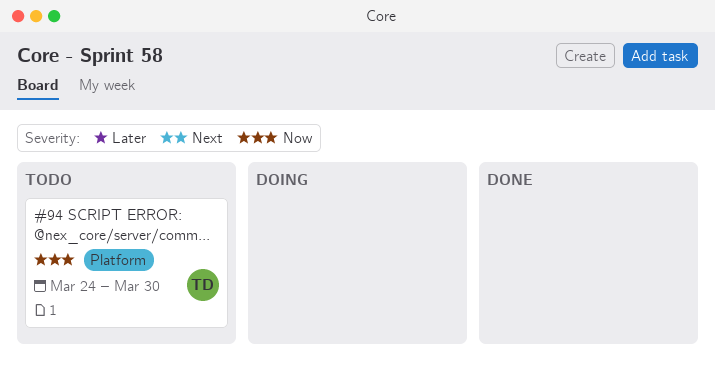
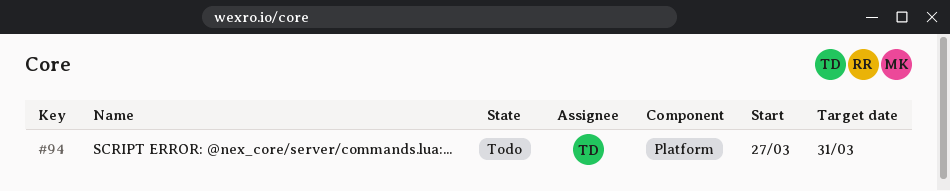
#94, start: Mar 24 -> Mar 27
#94, due: Mar 30 -> Mar 31

